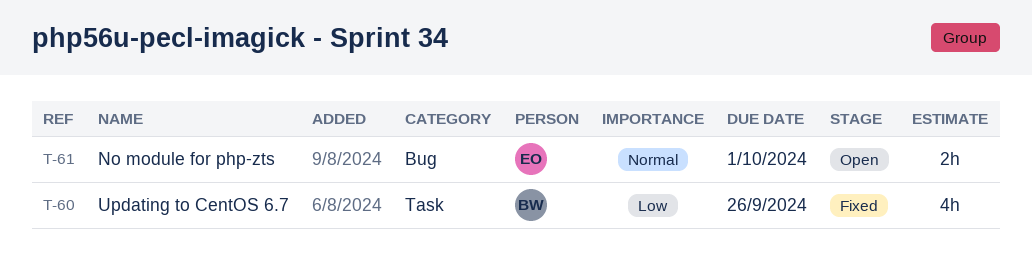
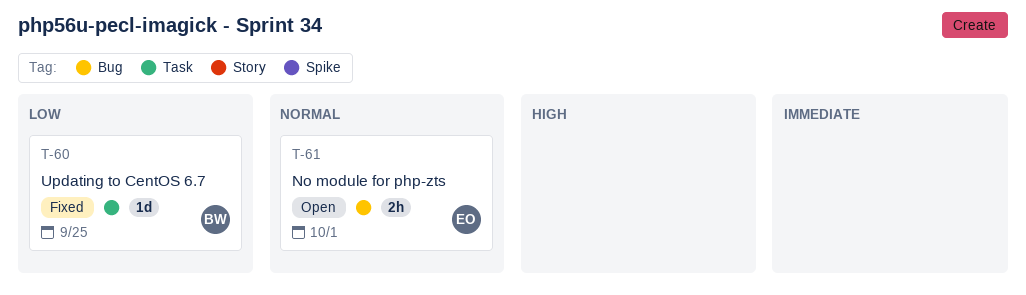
T-60, estimate: 4h -> 1d
T-60, due: Sep 26 -> Sep 25

